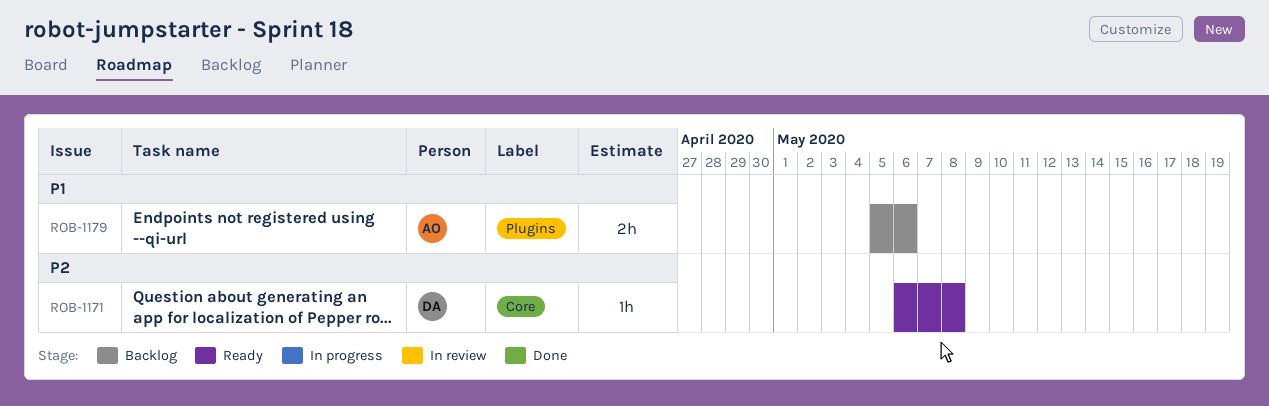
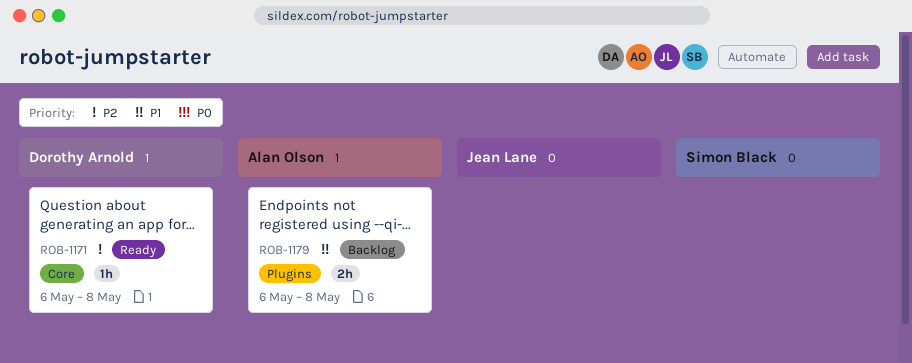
ROB-1179, start: May 5 -> May 6
ROB-1179, due: May 6 -> May 8

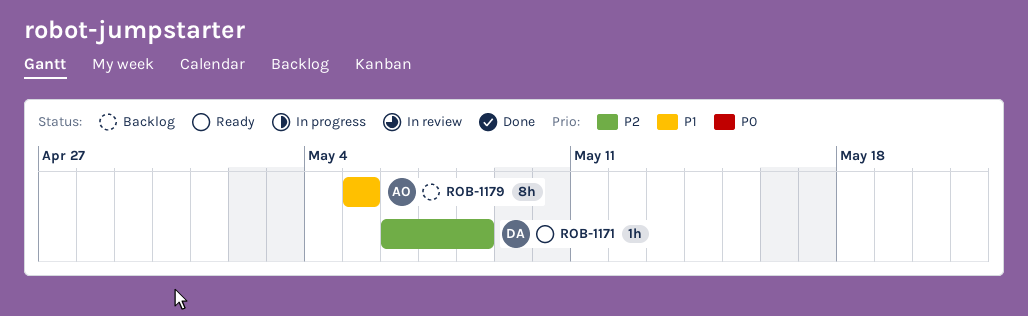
ROB-1179, estimate: 2h -> 8h
ROB-1179, start: May 6 -> May 5
ROB-1179, due: May 8 -> May 5

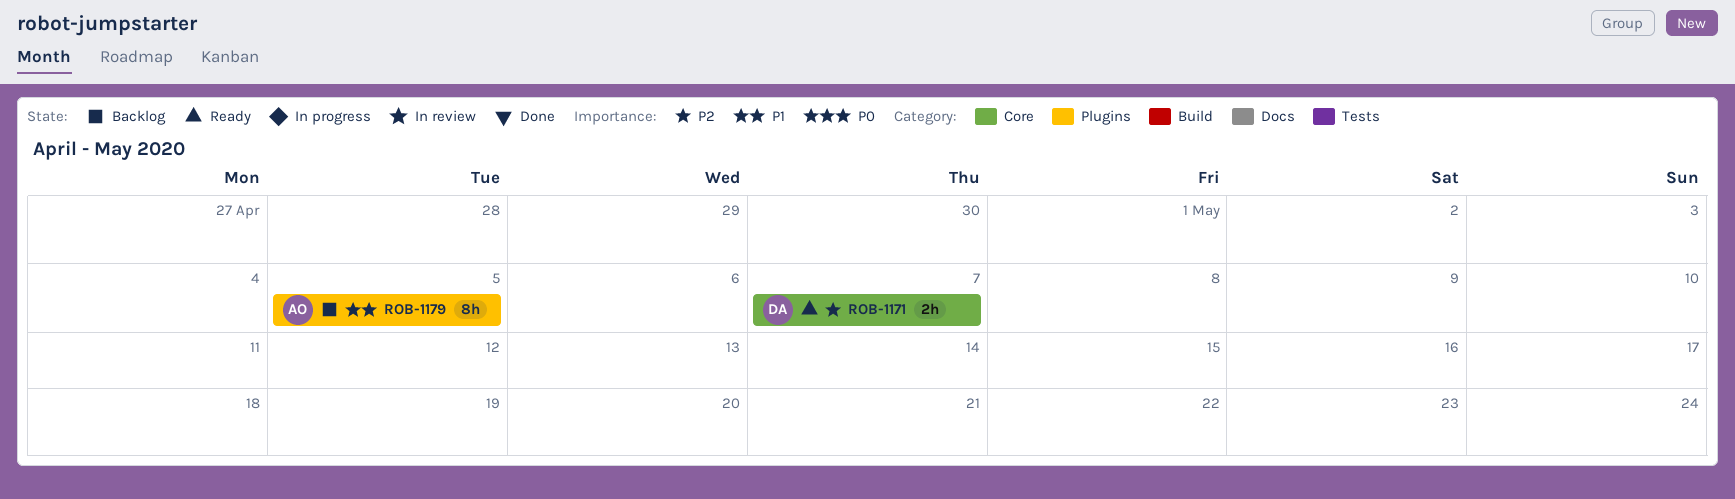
ROB-1171, estimate: 1h -> 2h
ROB-1171, start: May 6 -> May 7
ROB-1171, due: May 8 -> May 7

